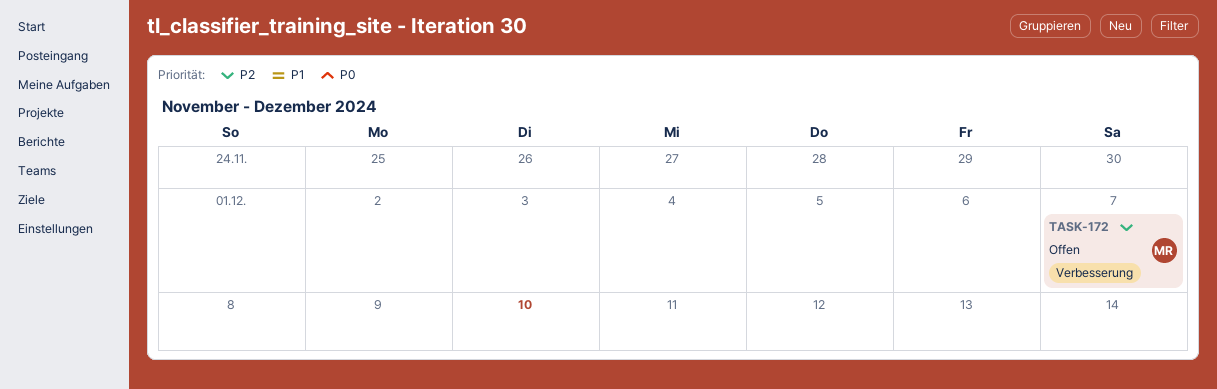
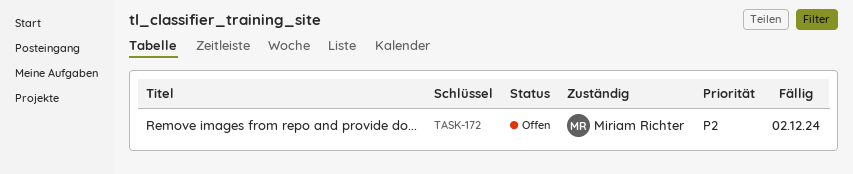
TASK-172, due: Dec 7 -> Dec 2

